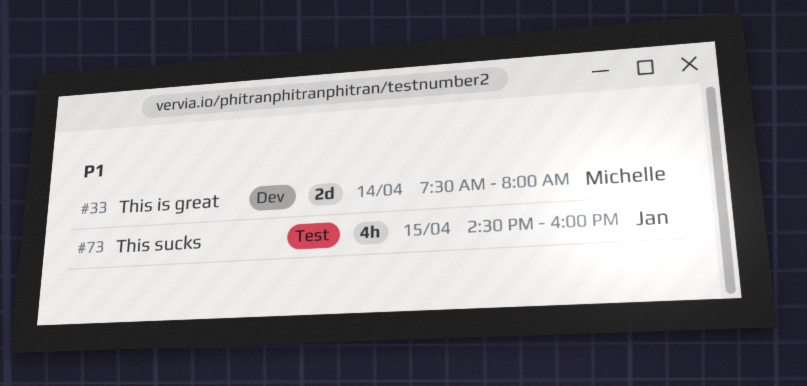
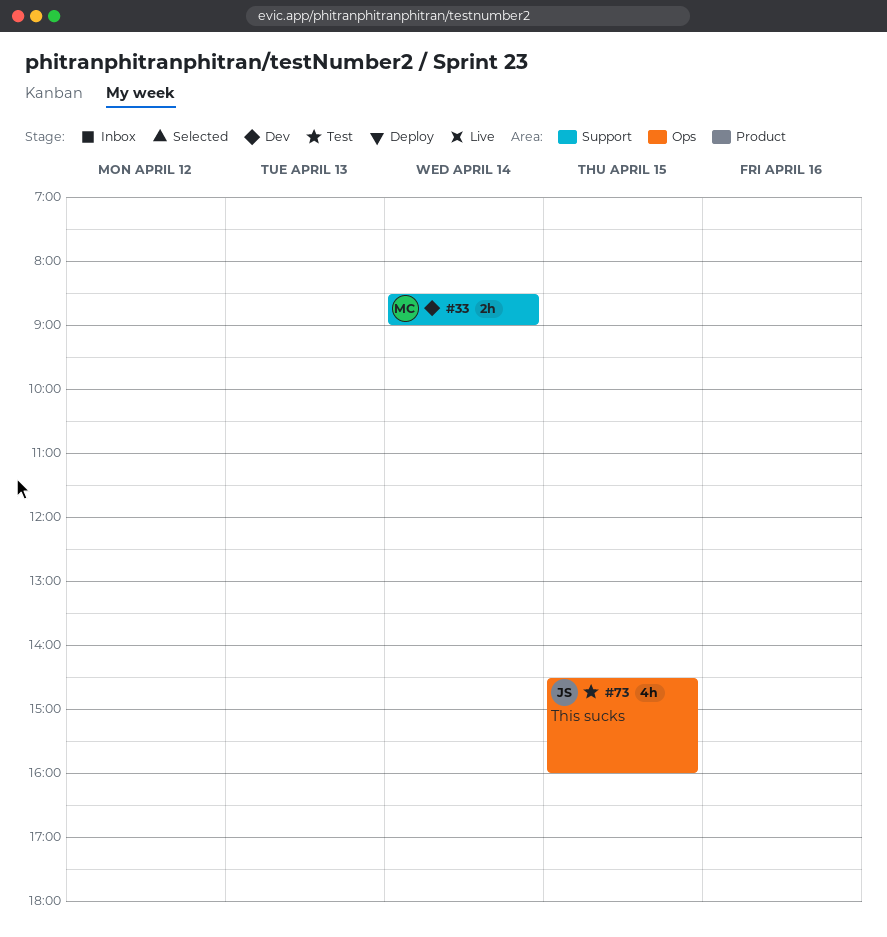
#33, estimate: 2d -> 2h
#33, begins: 07:30 -> 08:30
#33, ends: 08:00 -> 09:00

